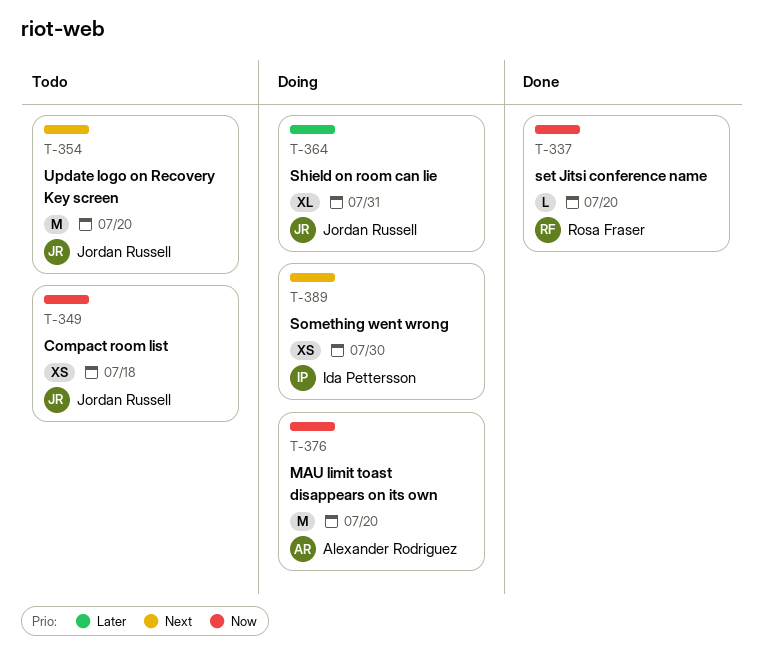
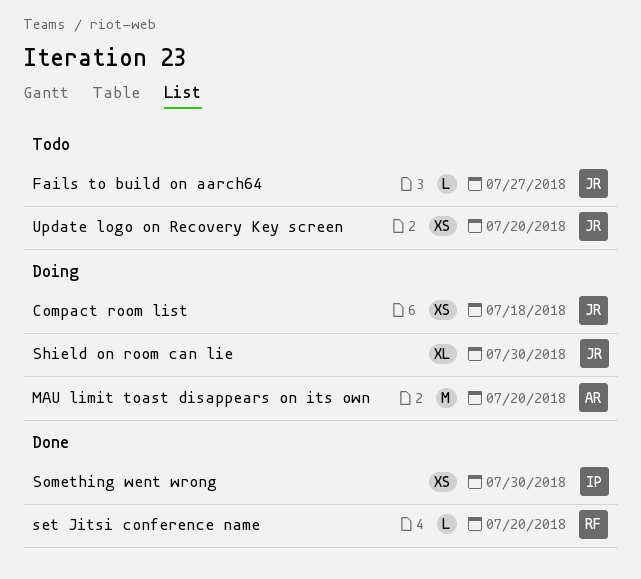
Compact room list, status: Todo -> Doing
Fails to build on aarch64: none -> present
Shield on room can lie, due: Jul 31 -> Jul 30
Something went wrong, status: Doing -> Done
Update logo on Recovery Key screen, estimate: M -> XS

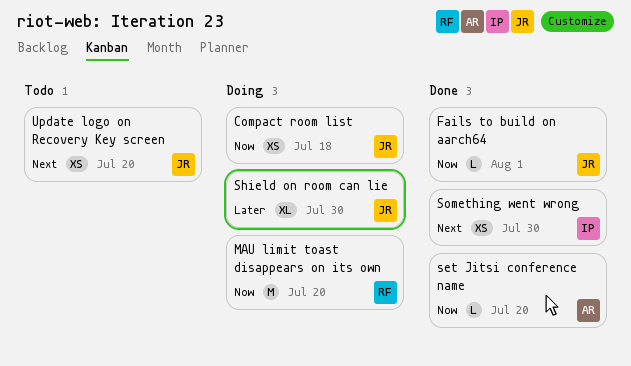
Fails to build on aarch64, status: Todo -> Done
Fails to build on aarch64, due: Jul 27 -> Aug 1
MAU limit toast disappears on its own, owner: AR -> RF
set Jitsi conference name, owner: RF -> AR

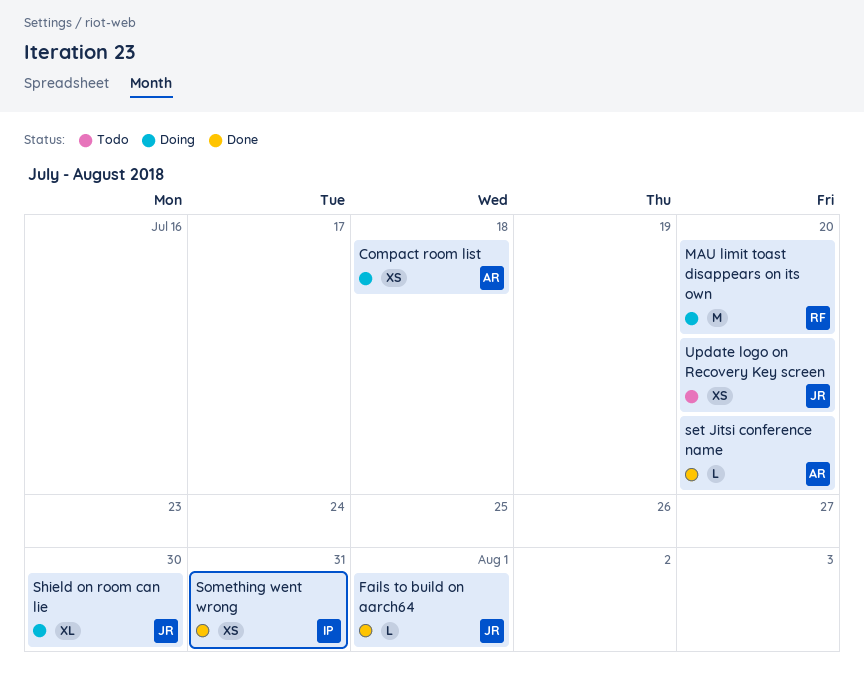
Compact room list, owner: JR -> AR
Something went wrong, due: Jul 30 -> Jul 31

